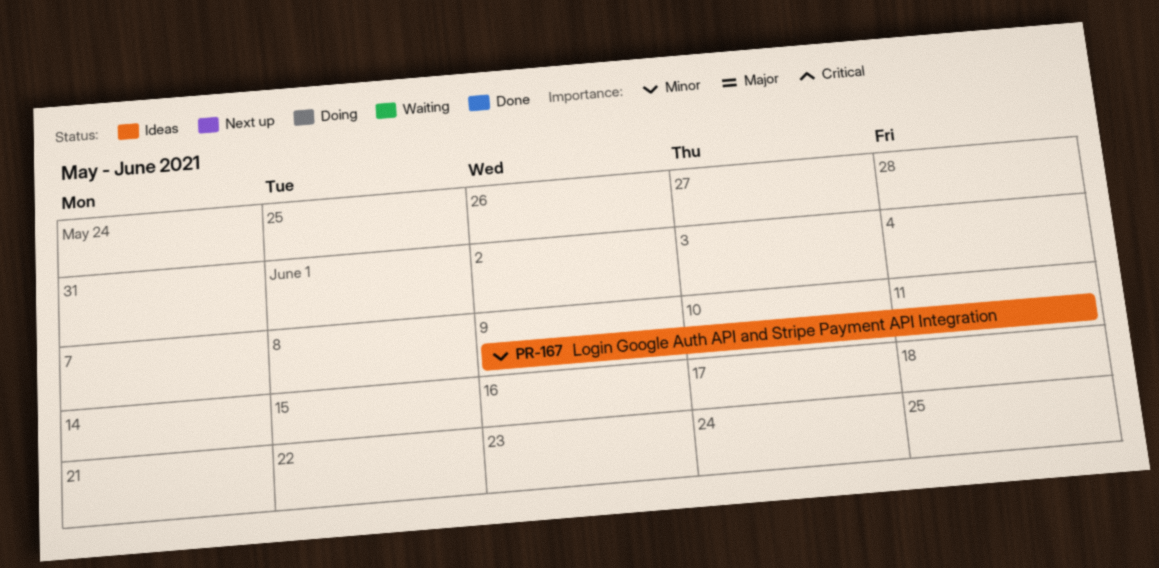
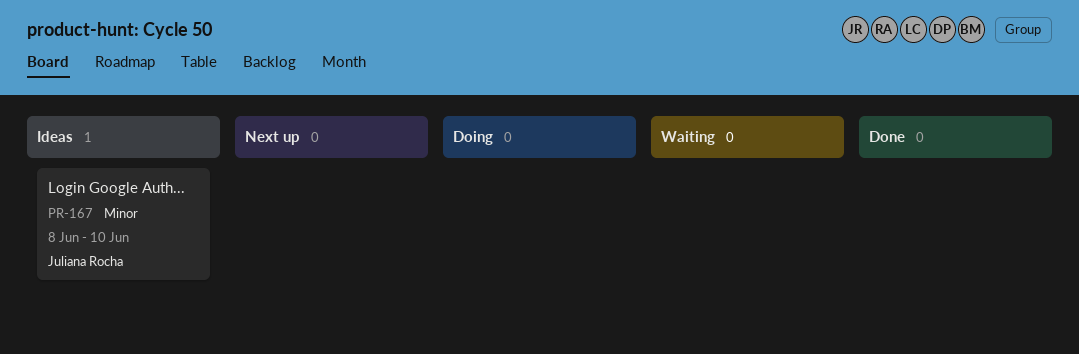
PR-167, start: Jun 9 -> Jun 8
PR-167, due: Jun 11 -> Jun 10

